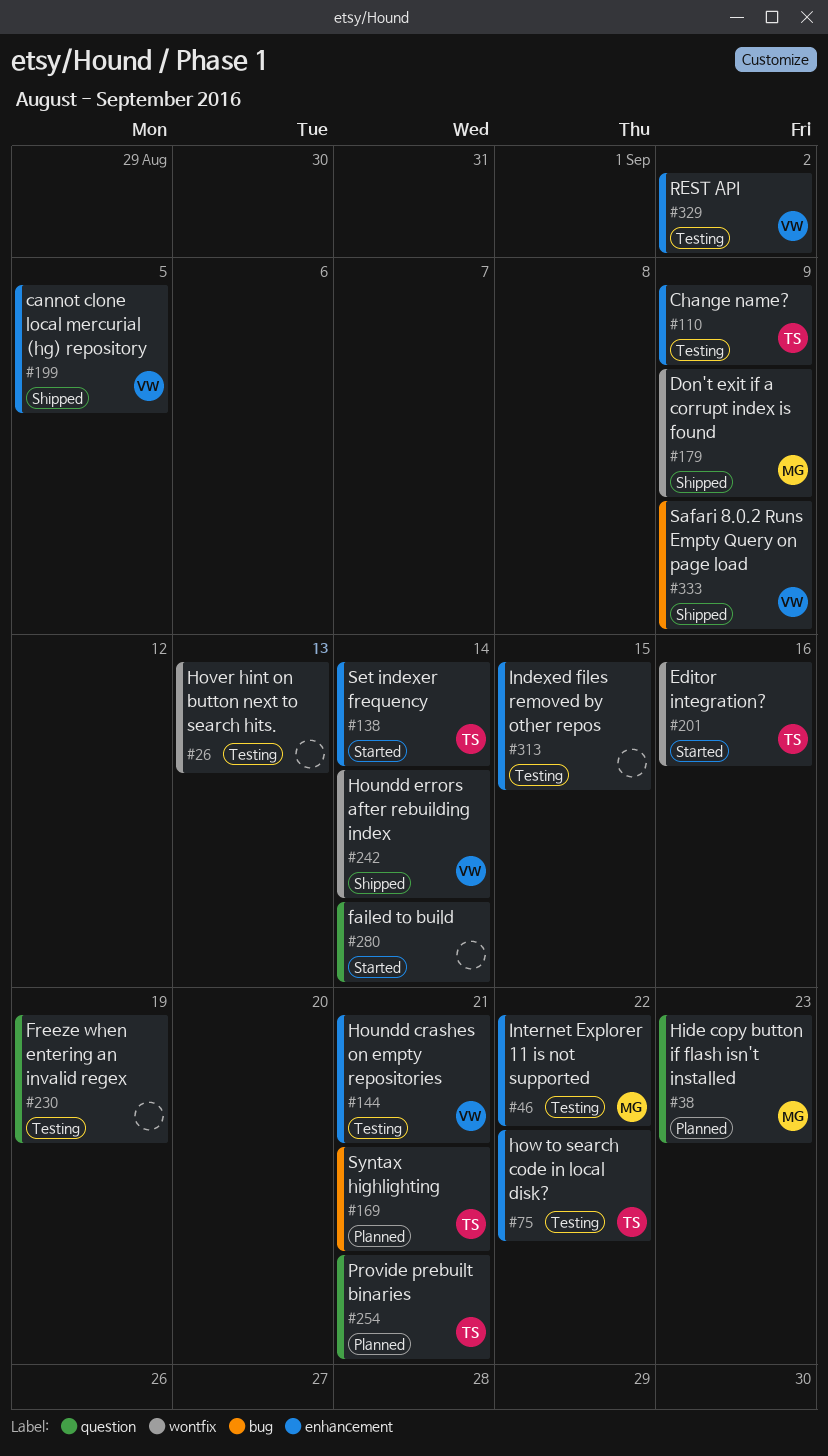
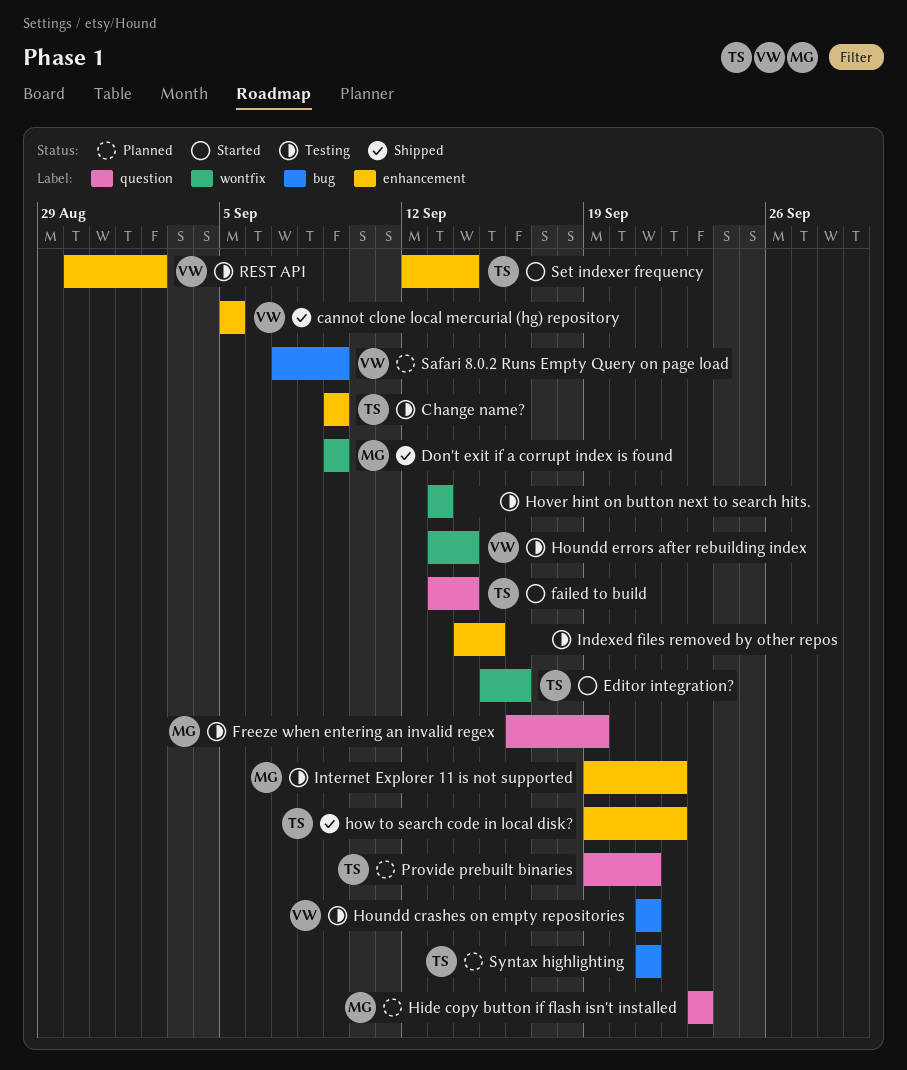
failed to build, owner: none -> TS
Freeze when entering an invalid regex, owner: none -> MG
Houndd crashes on empty repositories, label: enhancement -> bug
Houndd errors after rebuilding index, status: Shipped -> Testing
how to search code in local disk?, status: Testing -> Shipped
Safari 8.0.2 Runs Empty Query on page load, status: Shipped -> Planned

